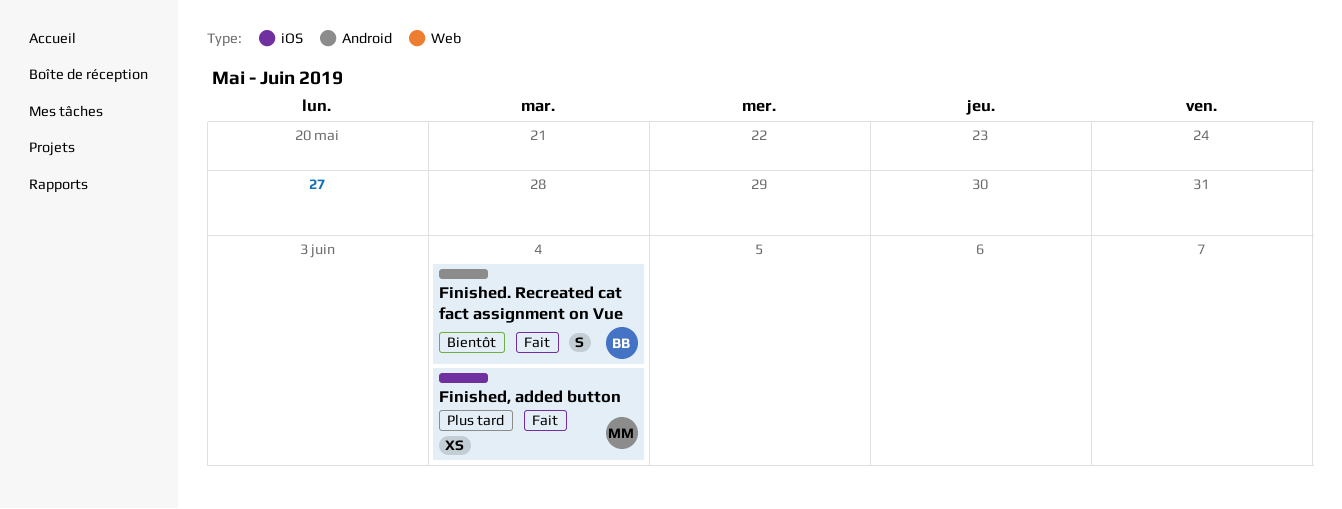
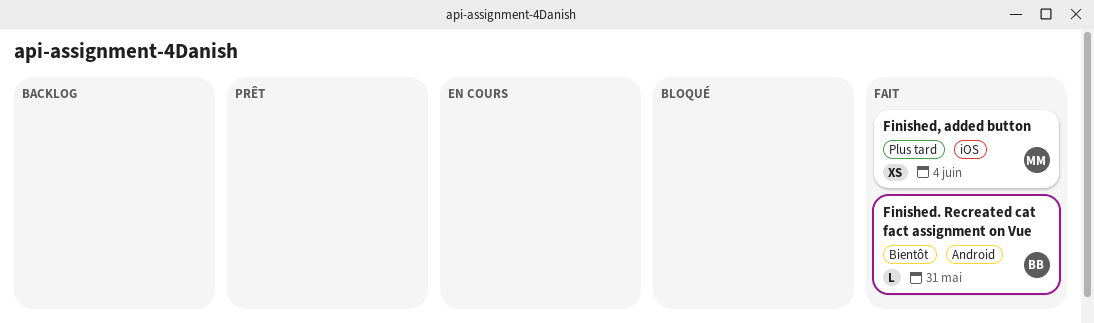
Finished. Recreated cat fact assignment on Vue, estimate: S -> L
Finished. Recreated cat fact assignment on Vue, due: Jun 4 -> May 31

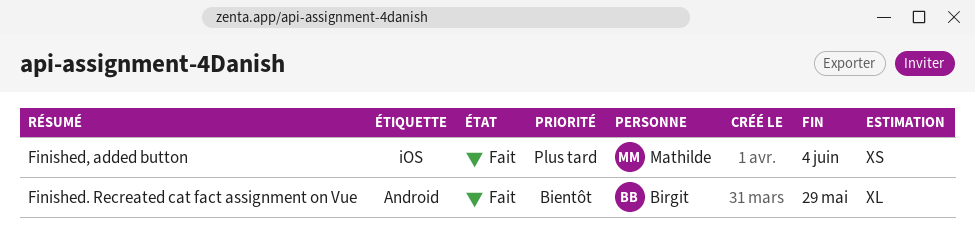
Finished. Recreated cat fact assignment on Vue, estimate: L -> XL
Finished. Recreated cat fact assignment on Vue, due: May 31 -> May 29

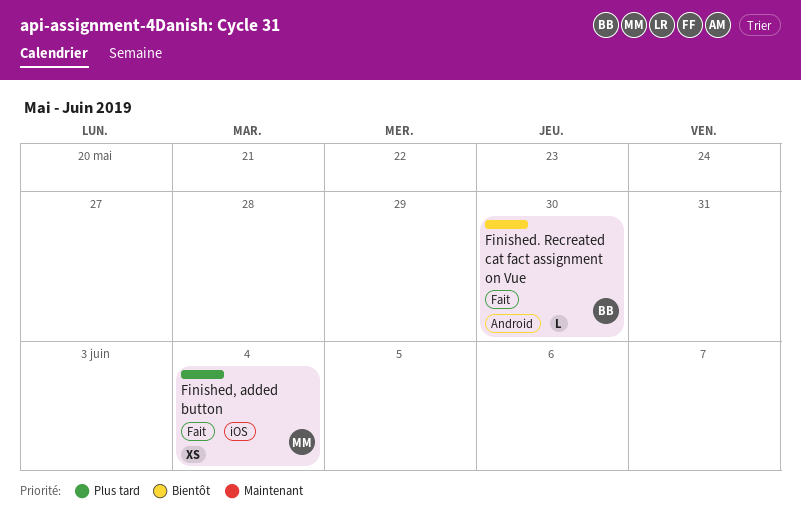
Finished. Recreated cat fact assignment on Vue, estimate: XL -> L
Finished. Recreated cat fact assignment on Vue, due: May 29 -> May 30

